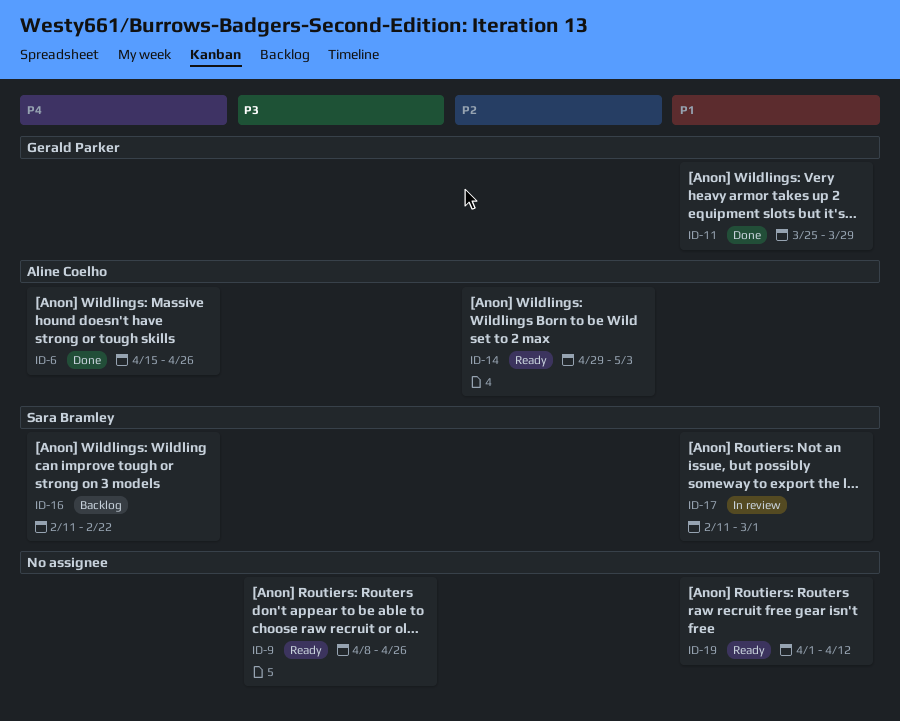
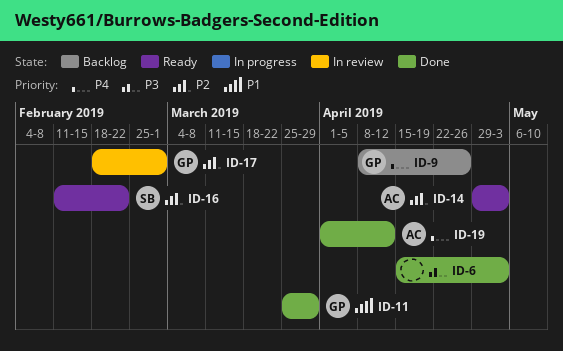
ID-6, owner: Aline Coelho -> none
ID-6, priority: P4 -> P3
ID-6, due: Apr 26 -> May 3
ID-9, status: Ready -> Backlog
ID-9, owner: none -> Gerald Parker
ID-9, priority: P3 -> P4
ID-16, status: Backlog -> Ready
ID-16, priority: P4 -> P2
ID-17, owner: Sara Bramley -> Gerald Parker
ID-17, priority: P1 -> P2
ID-17, start: Feb 11 -> Feb 18
ID-19, status: Ready -> Done
ID-19, owner: none -> Aline Coelho
ID-19, priority: P1 -> P4

